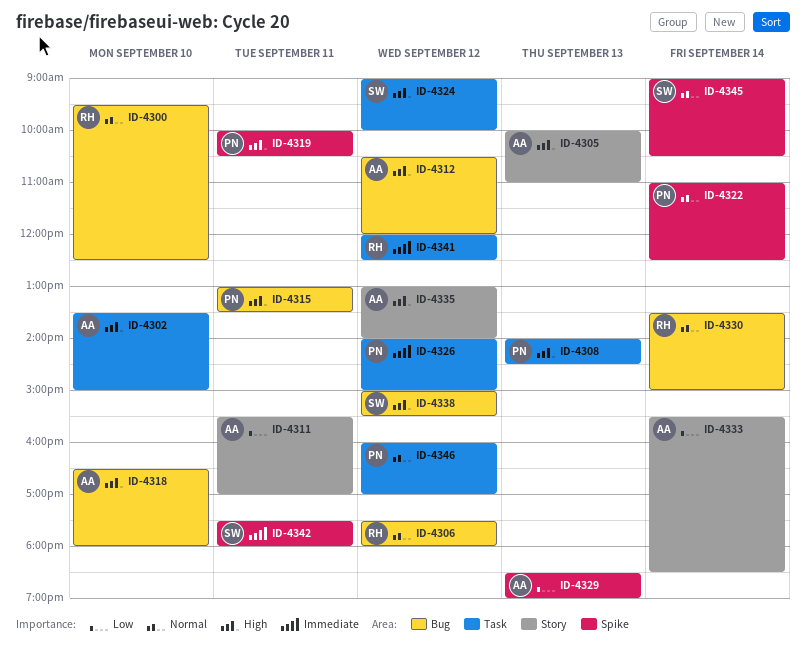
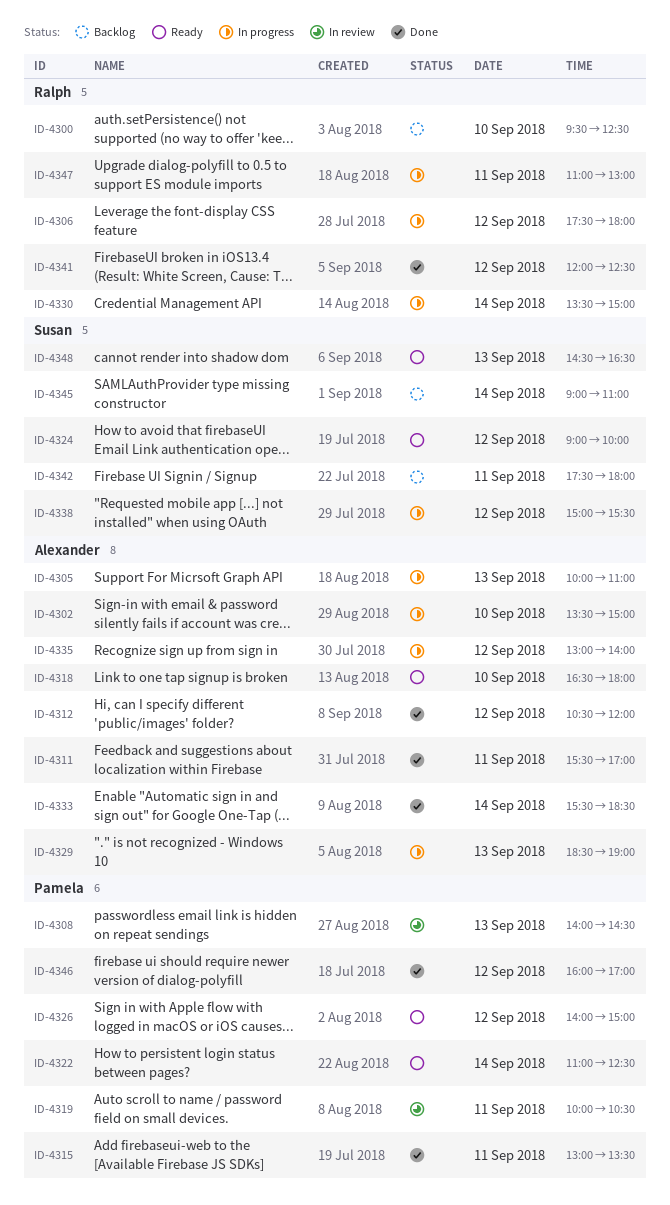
ID-4345, ends: 10:30 -> 11:00
ID-4347: none -> present
ID-4348: none -> present

